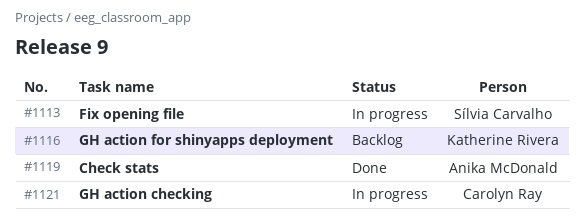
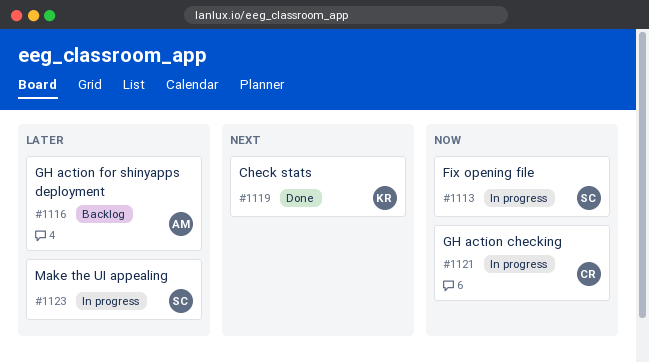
#1116, owner: Katherine Rivera -> Anika McDonald
#1119, owner: Anika McDonald -> Katherine Rivera
#1123: none -> present

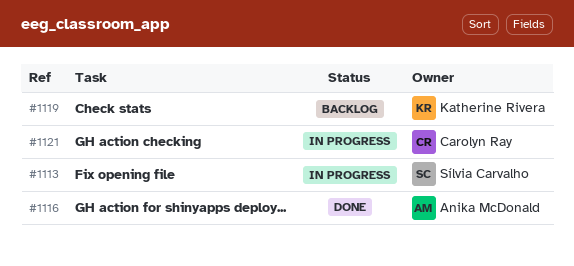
#1116, status: Backlog -> Done
#1119, status: Done -> Backlog
#1123: present -> none

